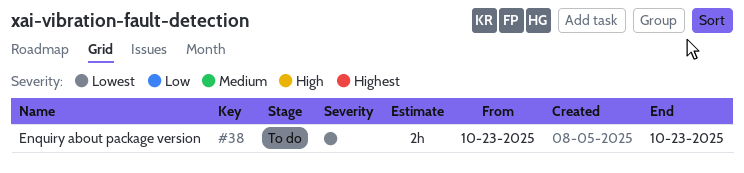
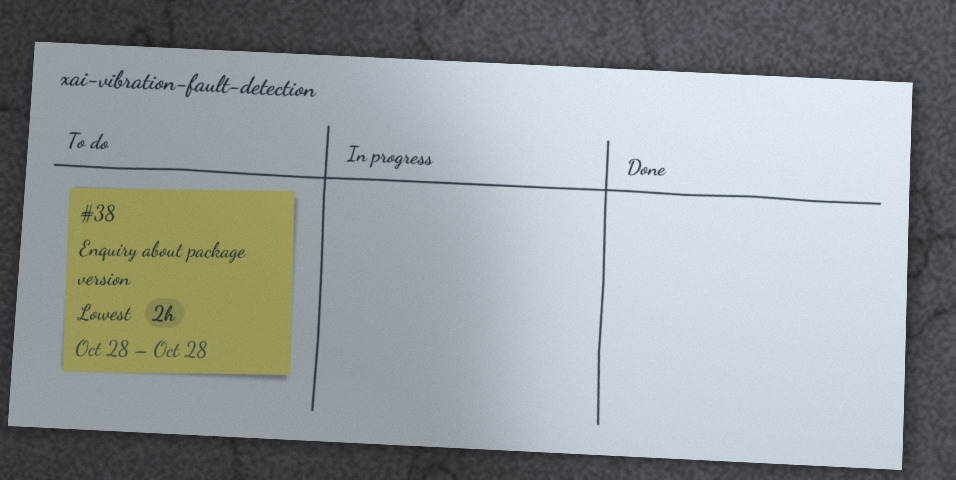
#38, start: Oct 23 -> Oct 28
#38, due: Oct 23 -> Oct 28

